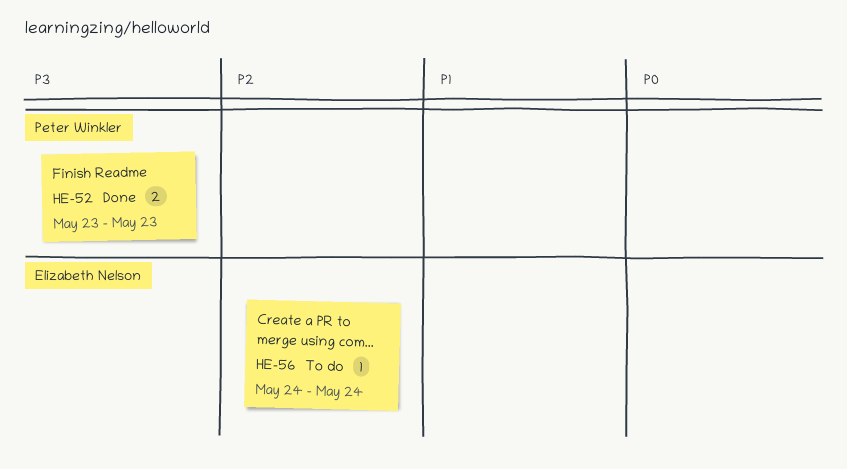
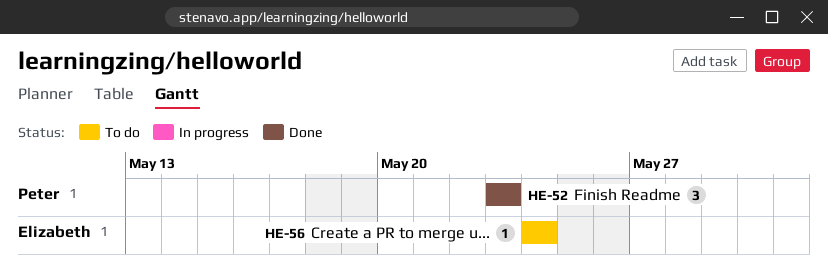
HE-52, estimate: 2 -> 3

